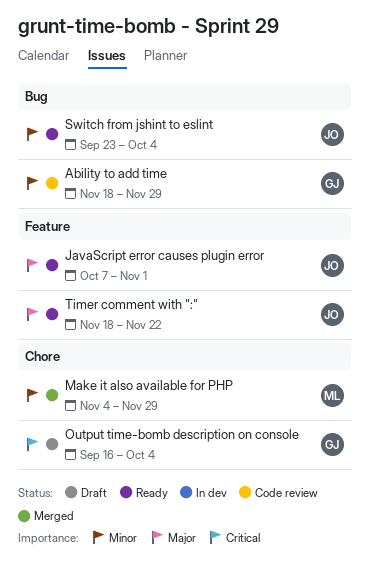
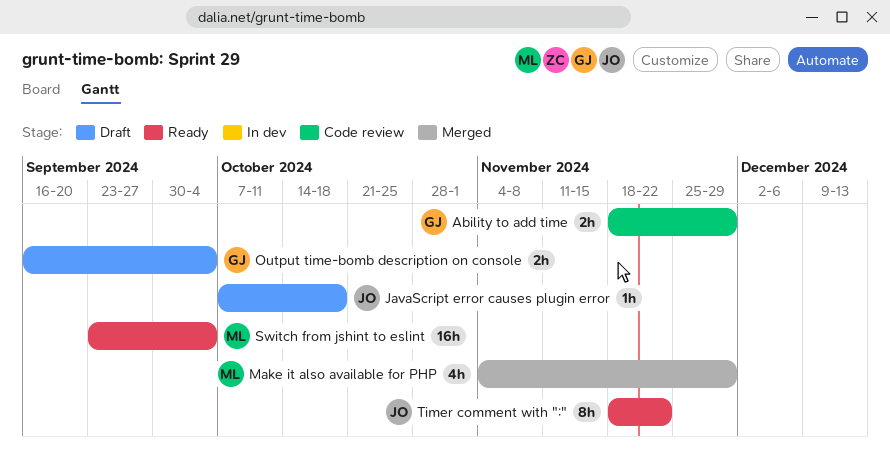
JavaScript error causes plugin error, status: Ready -> Draft
JavaScript error causes plugin error, due: Nov 1 -> Oct 18
Switch from jshint to eslint, owner: JO -> ML

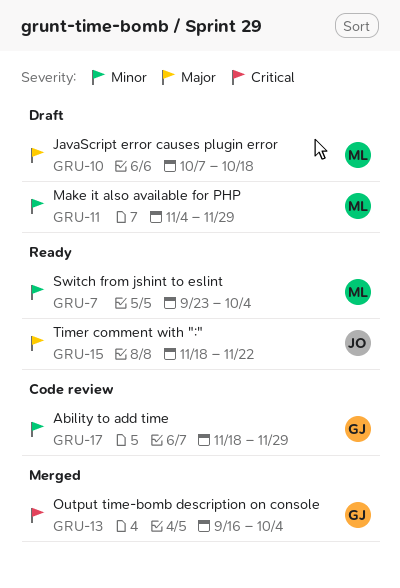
JavaScript error causes plugin error, owner: JO -> ML
Make it also available for PHP, status: Merged -> Draft
Output time-bomb description on console, status: Draft -> Merged

